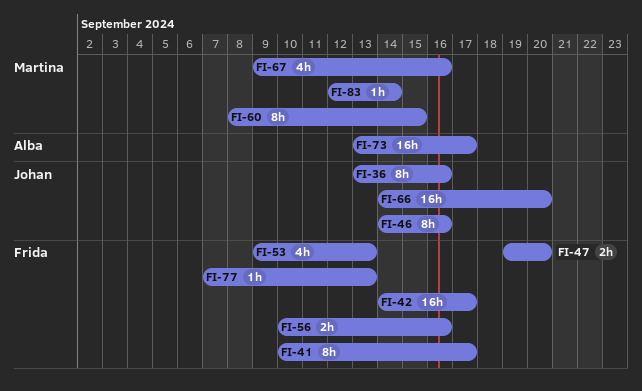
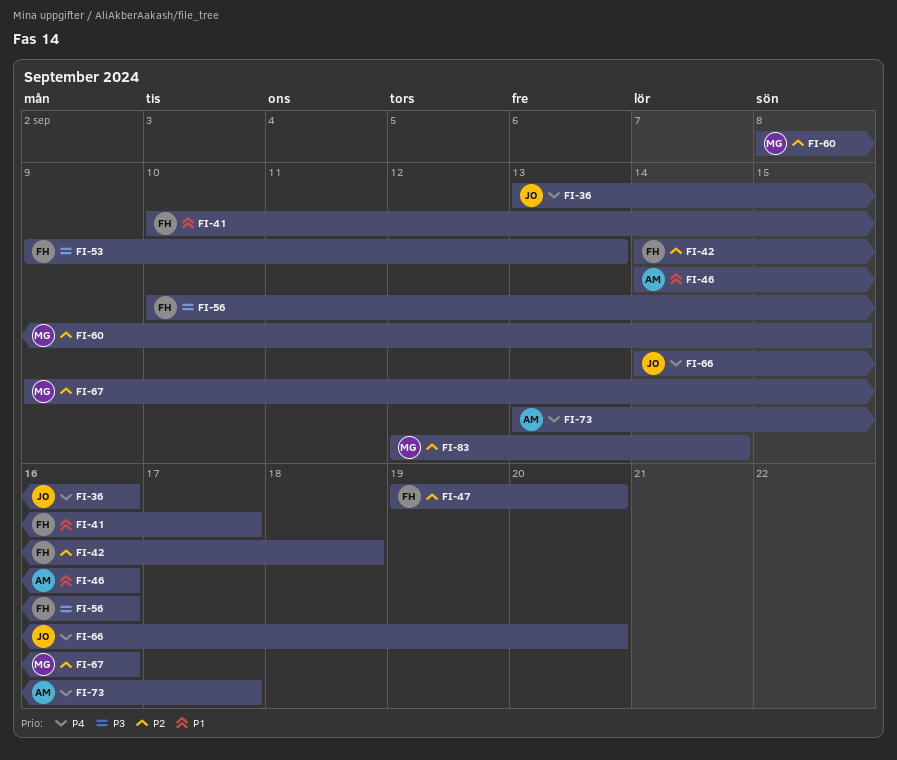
FI-42, due: Sep 17 -> Sep 18
FI-46, owner: Johan -> Alba
FI-77: present -> none

